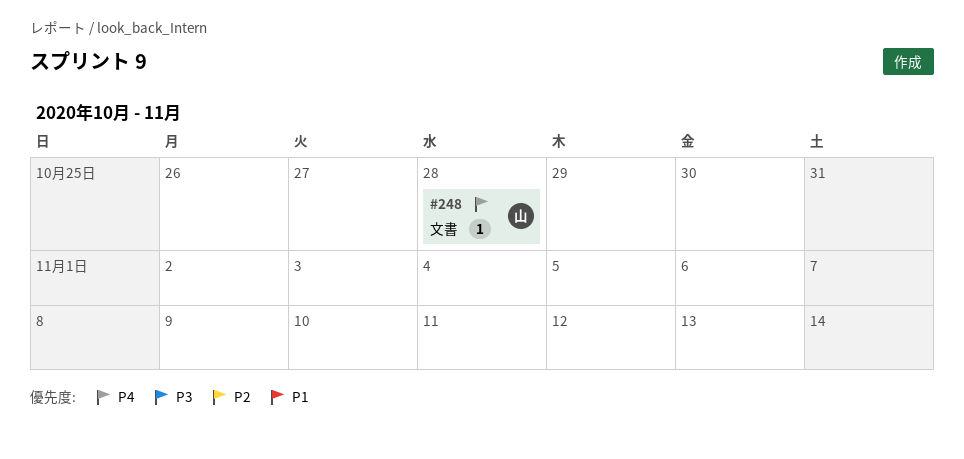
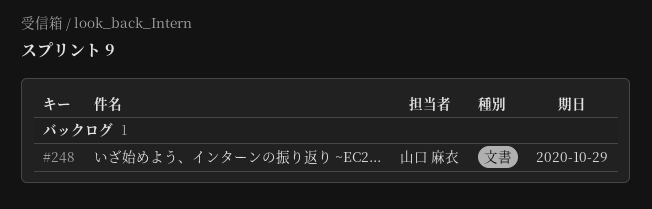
#248, due: Oct 28 -> Oct 29

